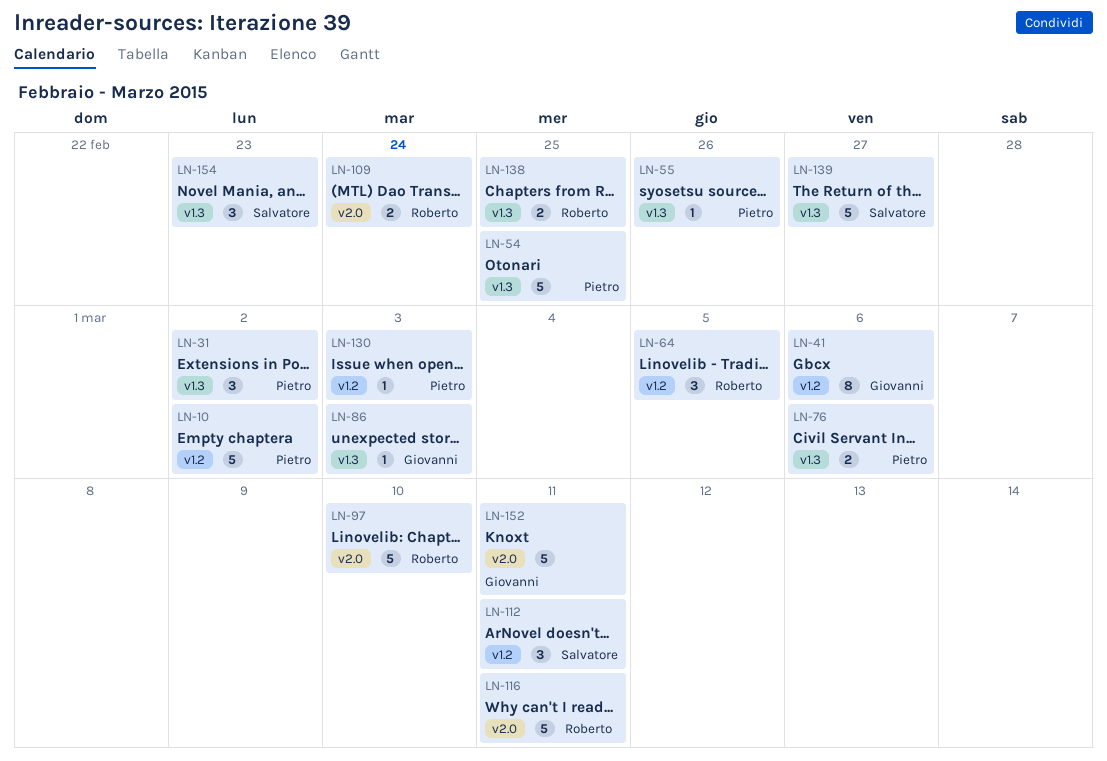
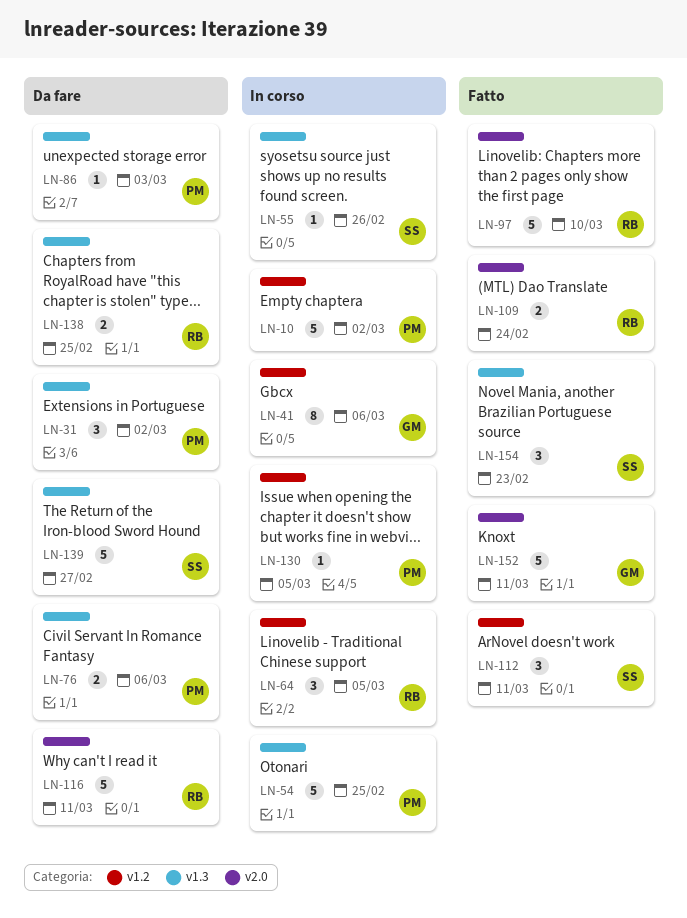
LN-55, owner: Pietro -> Salvatore
LN-86, owner: Giovanni -> Pietro
LN-130, due: Mar 3 -> Mar 5

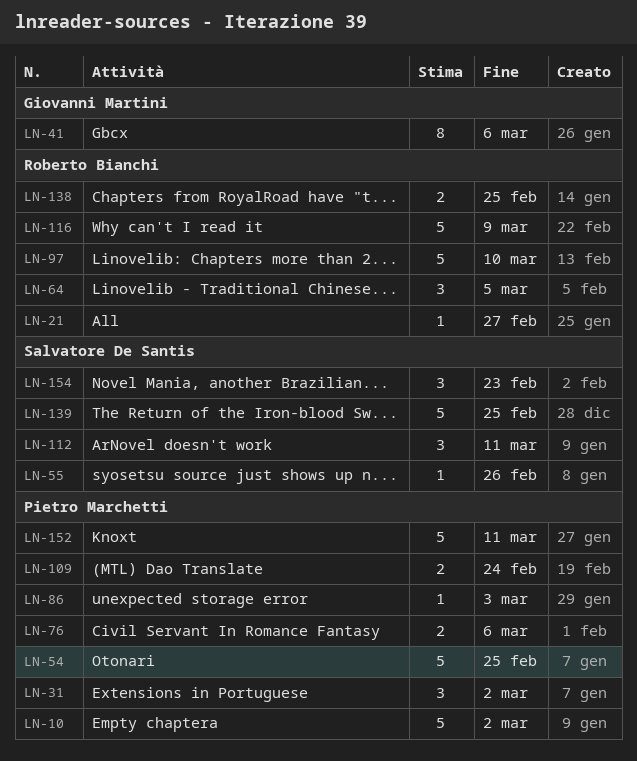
LN-21: none -> present
LN-109, owner: Roberto Bianchi -> Pietro Marchetti
LN-116, due: Mar 11 -> Mar 9
LN-130: present -> none
LN-139, due: Feb 27 -> Feb 25
LN-152, owner: Giovanni Martini -> Pietro Marchetti

